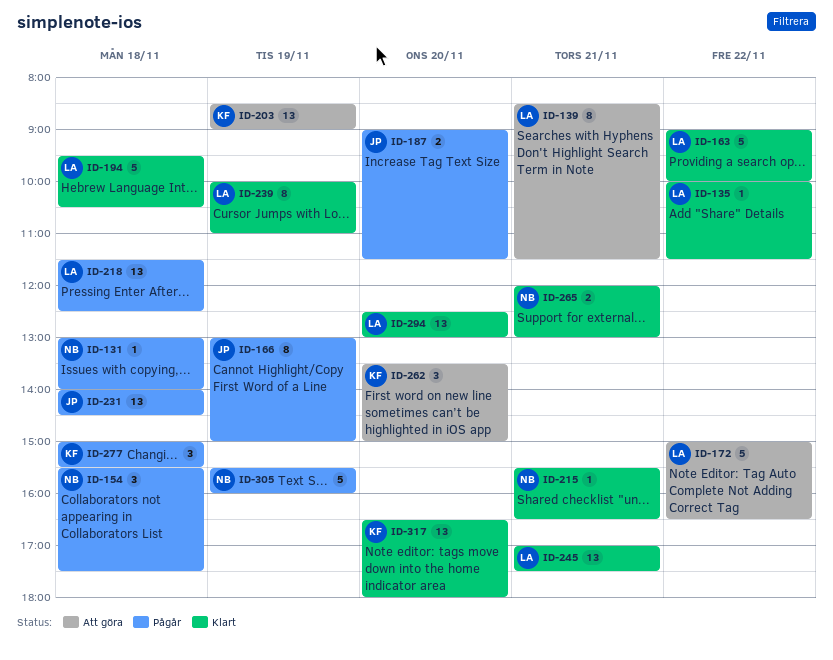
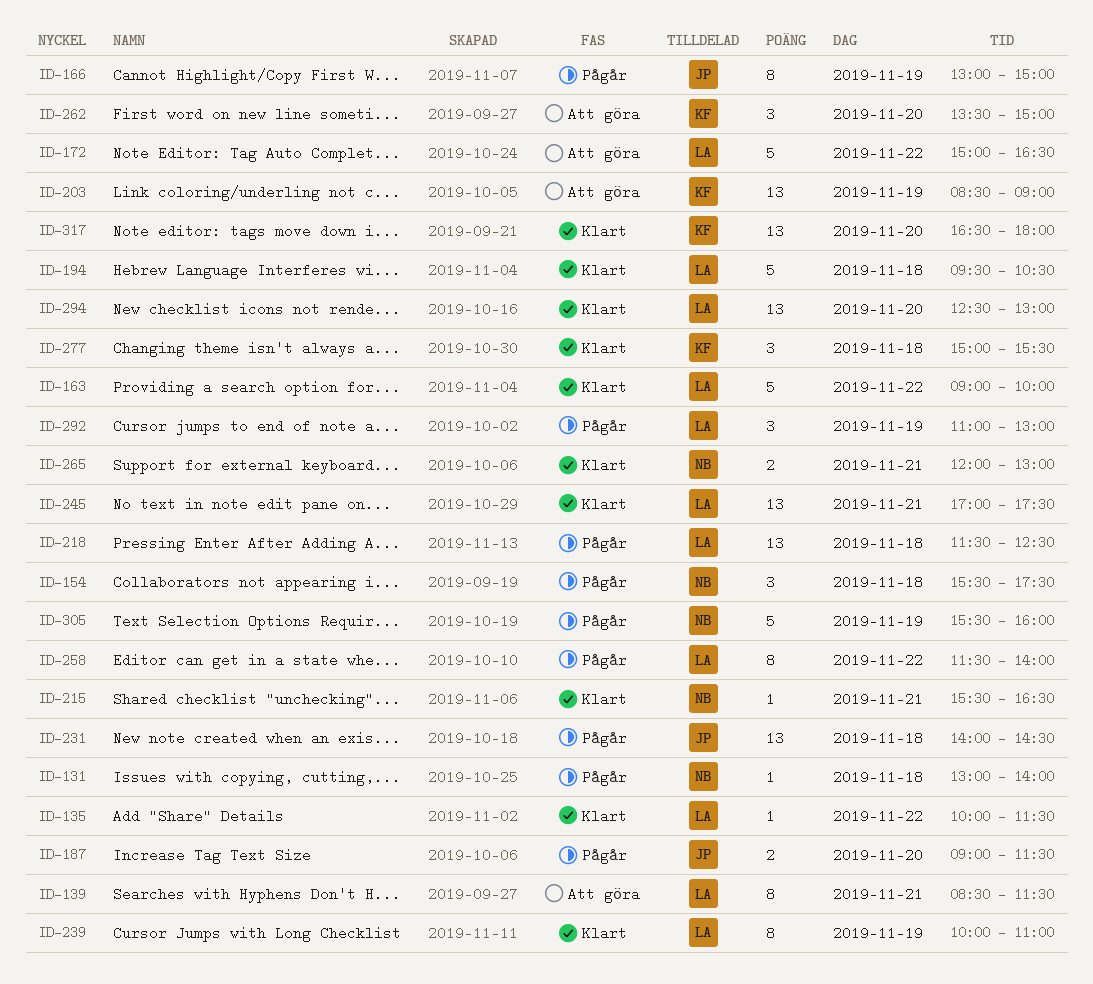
ID-258: none -> present
ID-277, status: Pågår -> Klart
ID-292: none -> present

